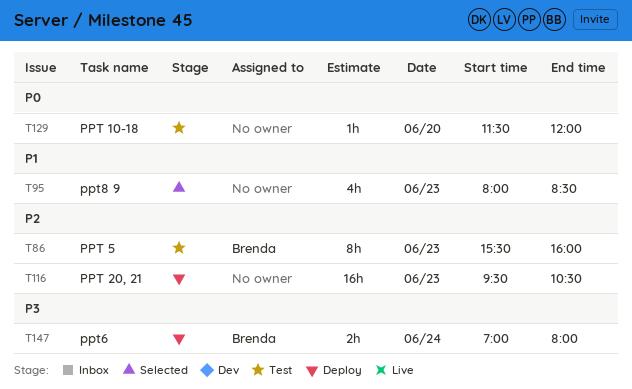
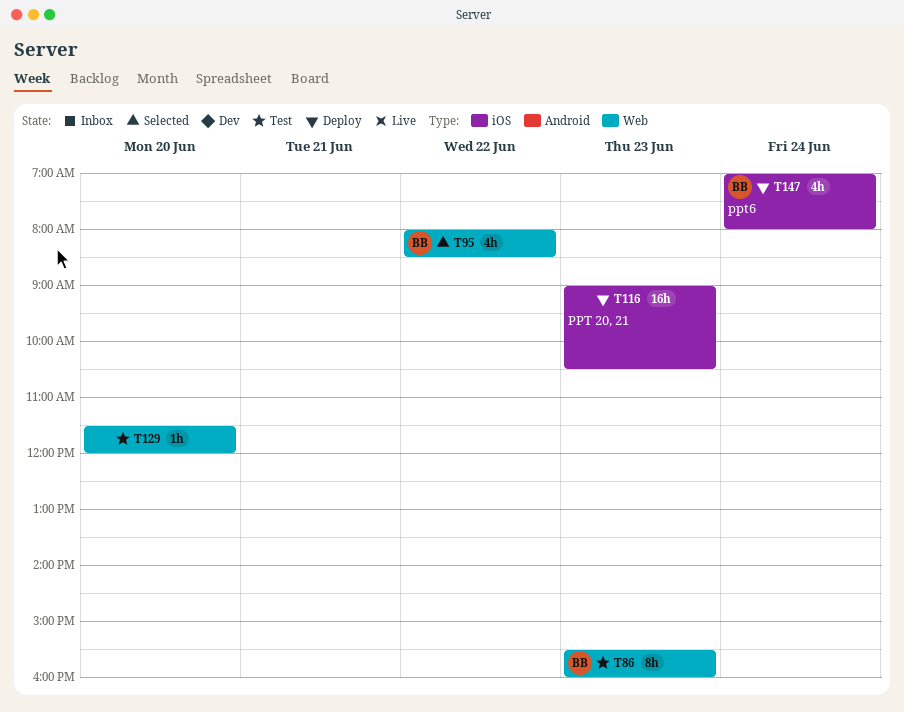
T95, owner: none -> Brenda
T95, day: Jun 23 -> Jun 22
T116, begins: 09:30 -> 09:00
T147, estimate: 2h -> 4h

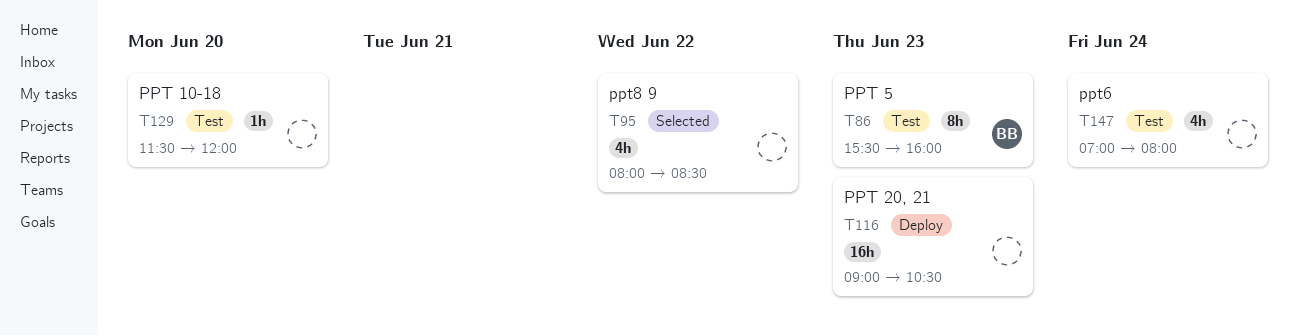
T95, owner: BB -> none
T147, status: Deploy -> Test
T147, owner: BB -> none

